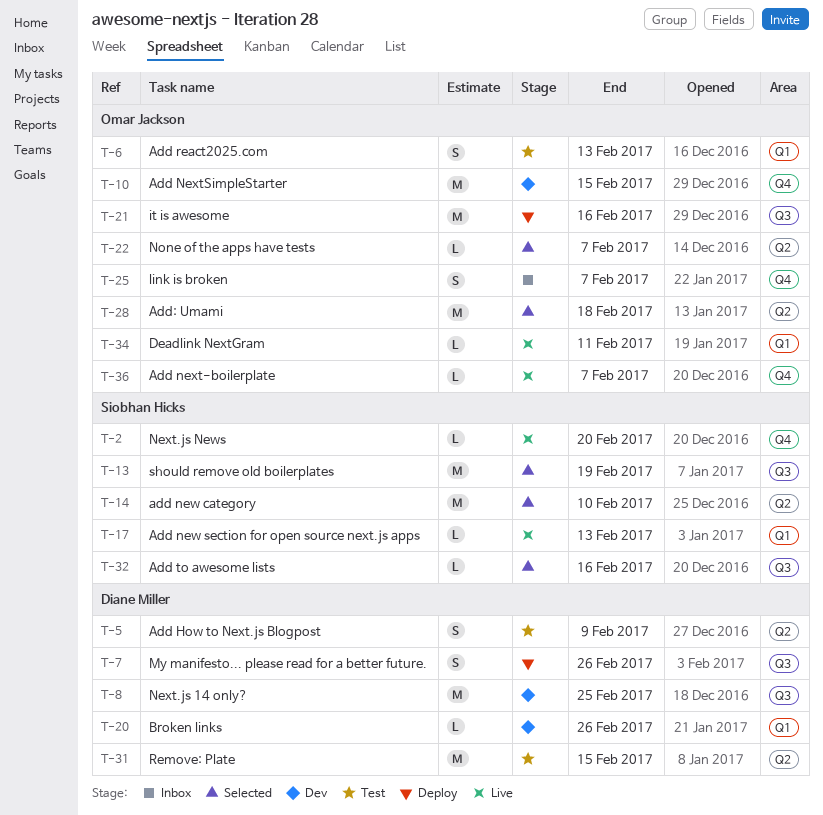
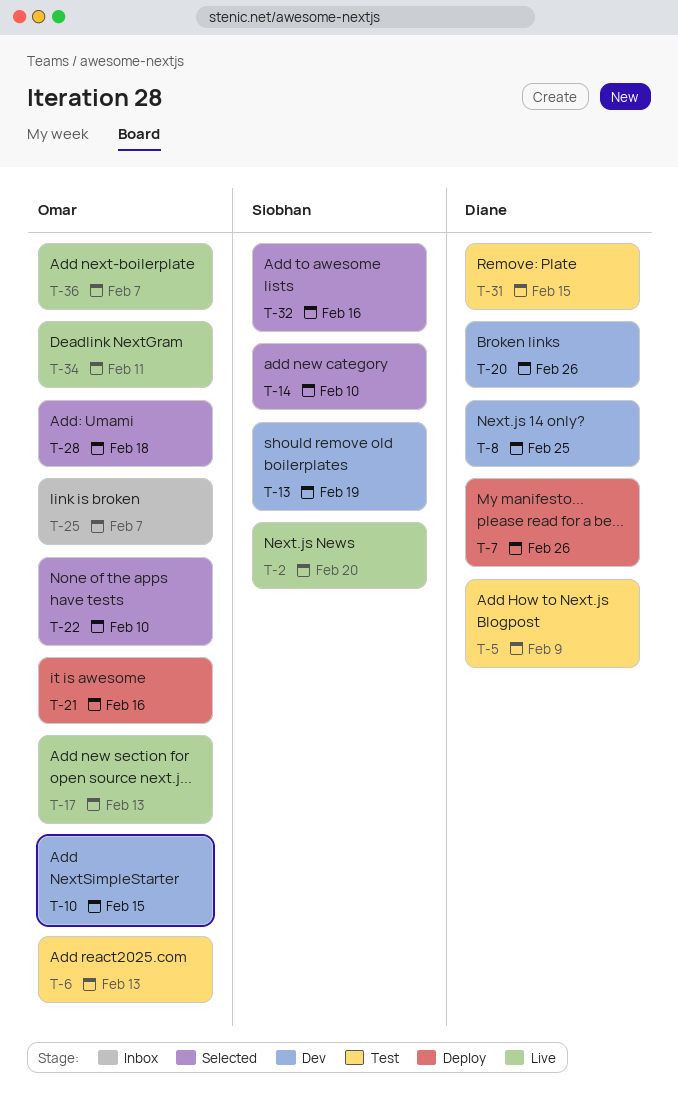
T-13, status: Selected -> Dev
T-17, owner: Siobhan Hicks -> Omar Jackson
T-22, due: Feb 7 -> Feb 10

